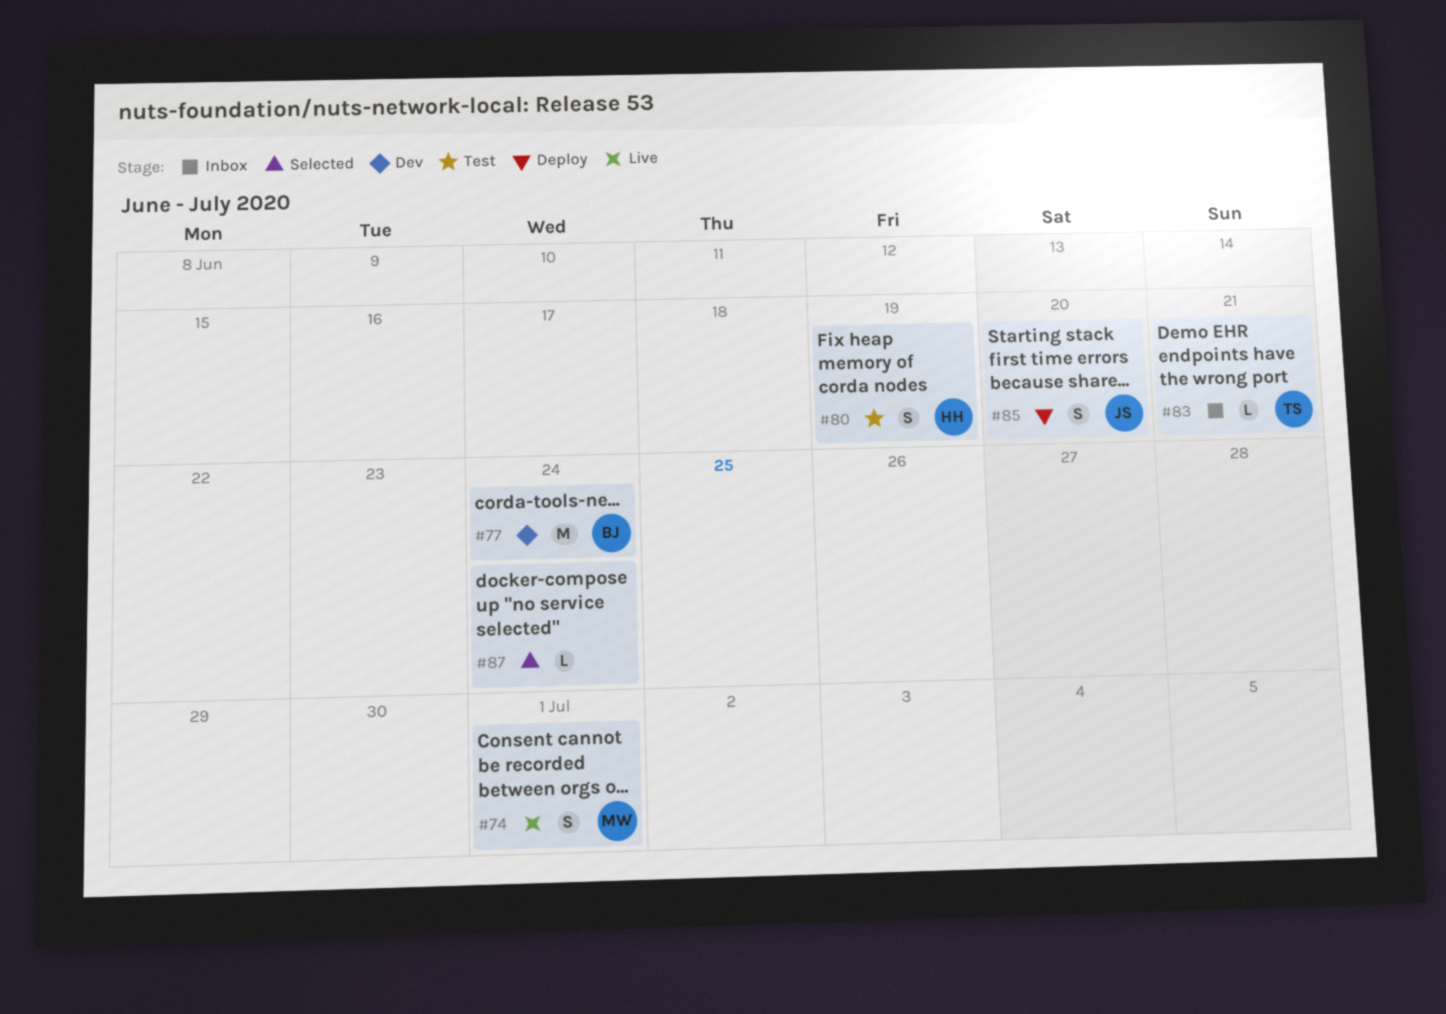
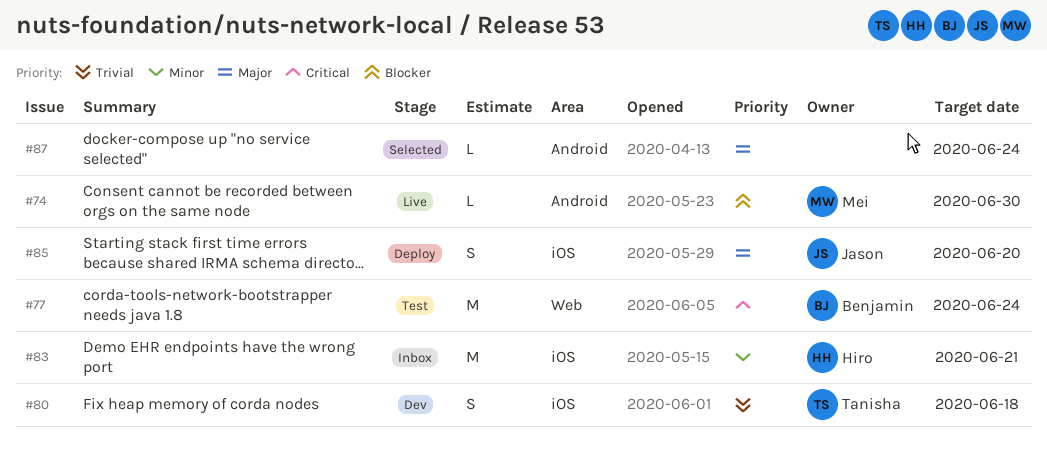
#74, estimate: S -> L
#74, due: Jul 1 -> Jun 30
#77, status: Dev -> Test
#80, status: Test -> Dev
#80, owner: Hiro -> Tanisha
#80, due: Jun 19 -> Jun 18
#83, owner: Tanisha -> Hiro
#83, estimate: L -> M

